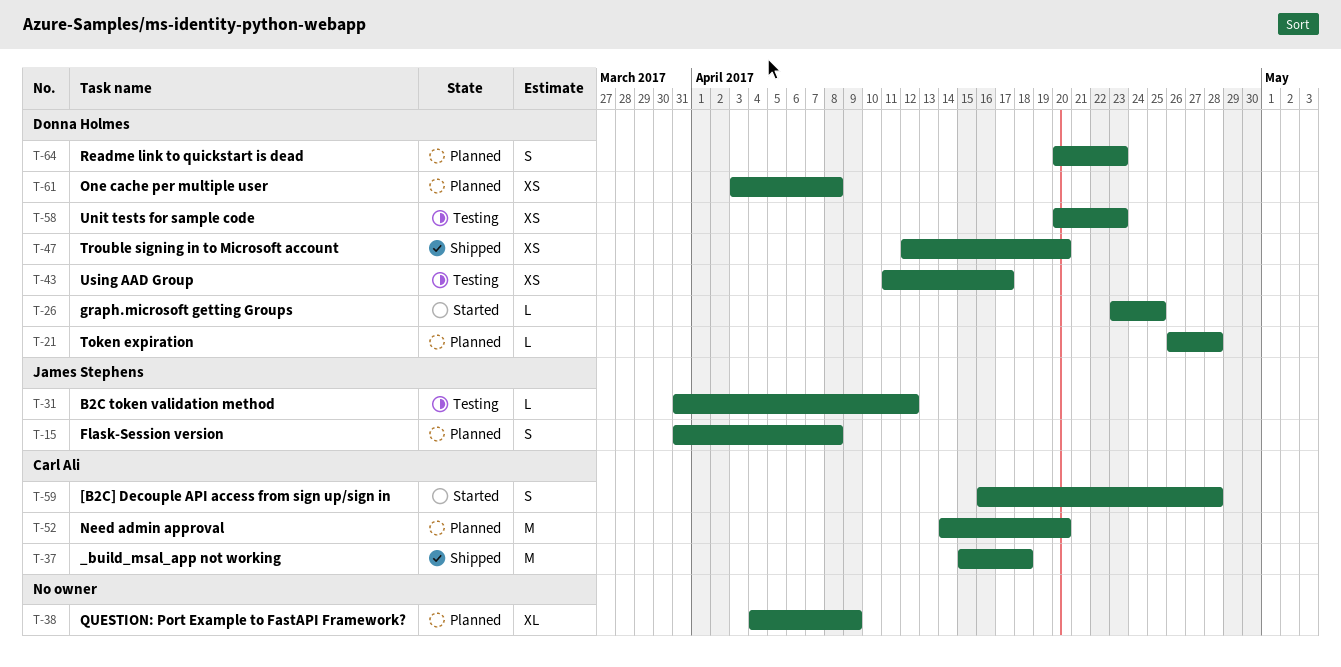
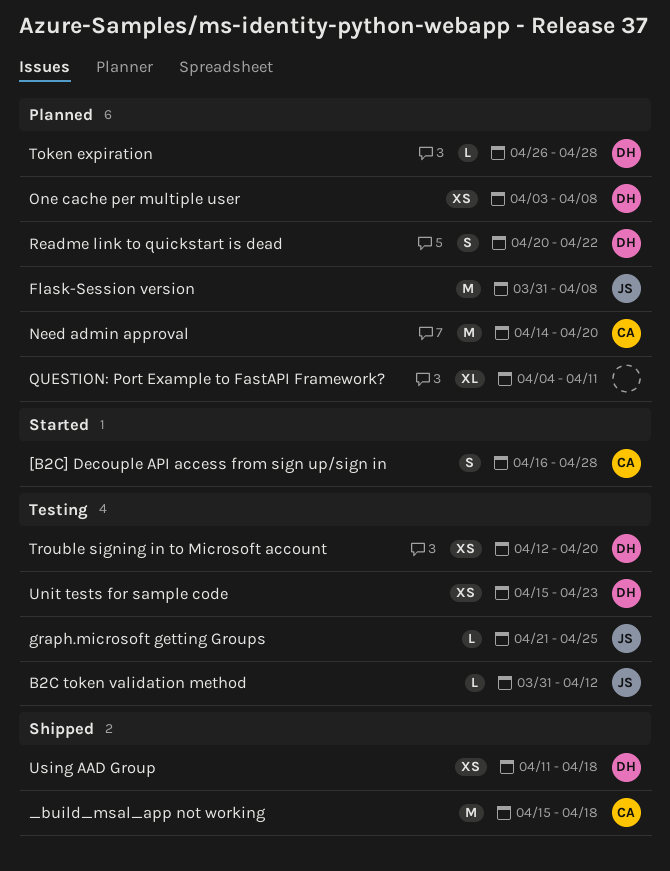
Flask-Session version, estimate: S -> M
graph.microsoft getting Groups, status: Started -> Testing
graph.microsoft getting Groups, owner: Donna Holmes -> James Stephens
graph.microsoft getting Groups, start: Apr 23 -> Apr 21
QUESTION: Port Example to FastAPI Framework?, due: Apr 9 -> Apr 11
Readme link to quickstart is dead, due: Apr 23 -> Apr 22
Trouble signing in to Microsoft account, status: Shipped -> Testing
Unit tests for sample code, start: Apr 20 -> Apr 15
Using AAD Group, status: Testing -> Shipped
Using AAD Group, due: Apr 17 -> Apr 18

